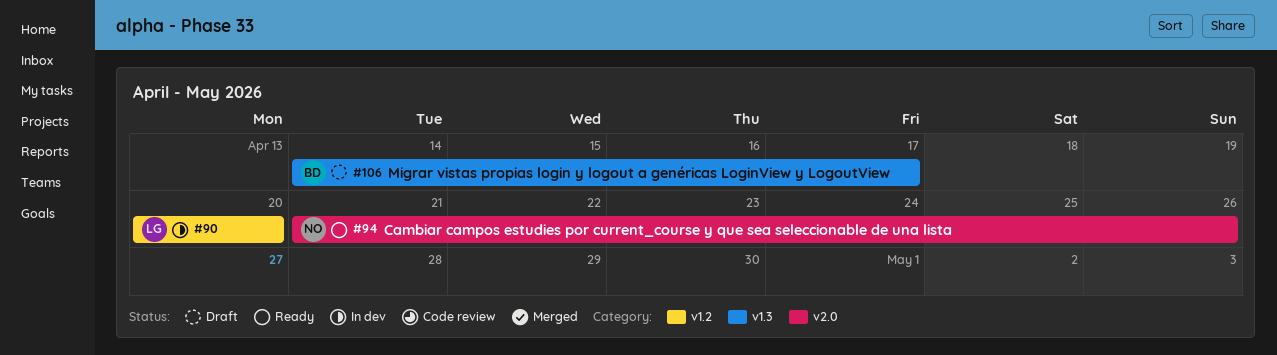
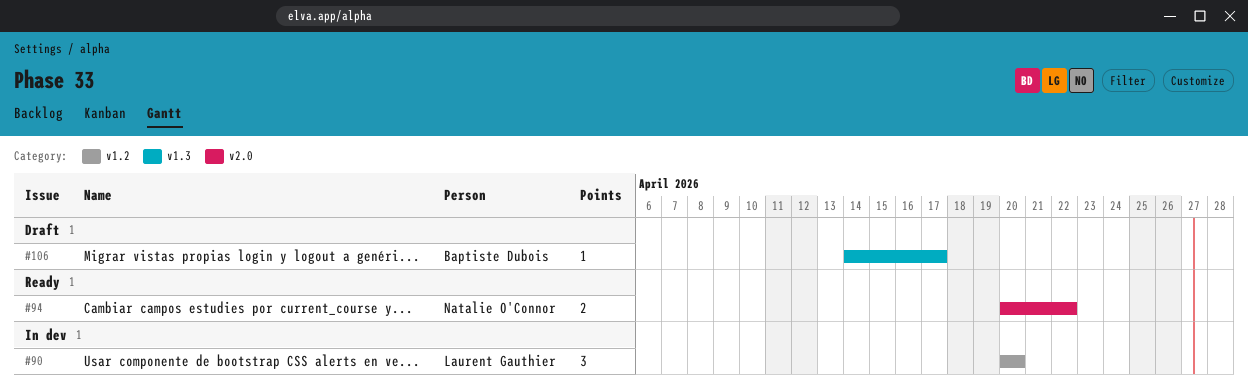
#94, start: Apr 21 -> Apr 20
#94, due: Apr 26 -> Apr 22

